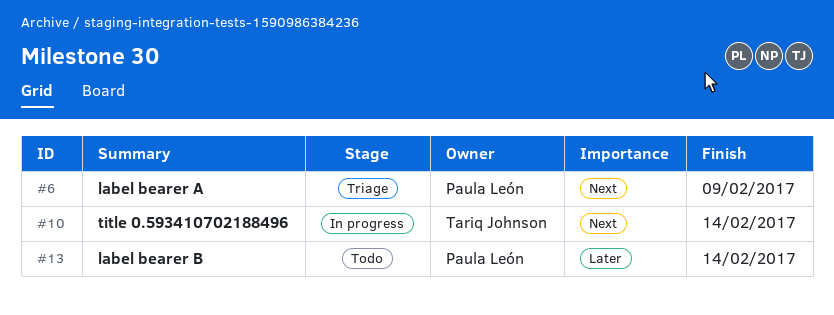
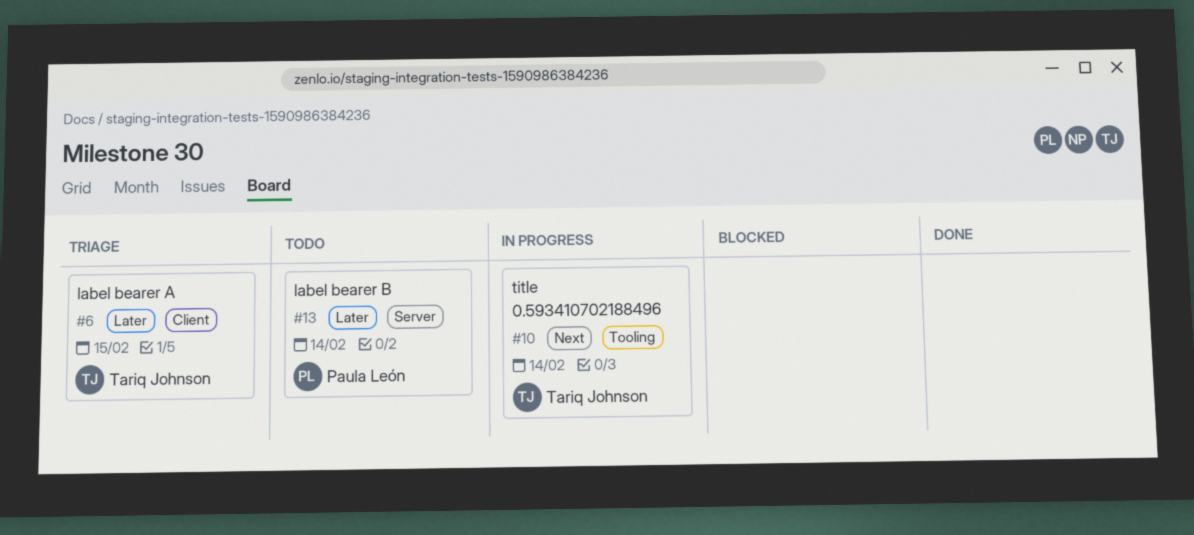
#6, owner: Paula León -> Tariq Johnson
#6, priority: Next -> Later
#6, due: Feb 9 -> Feb 15

